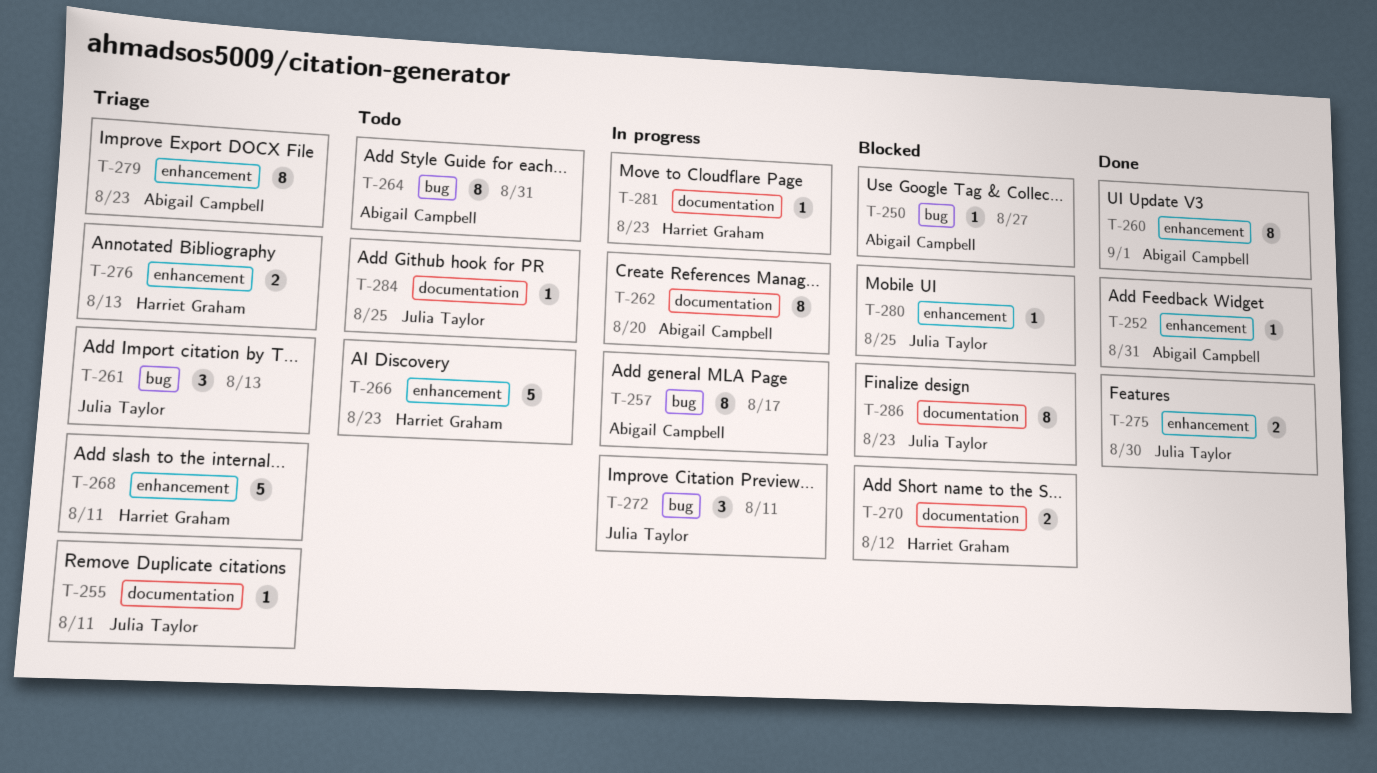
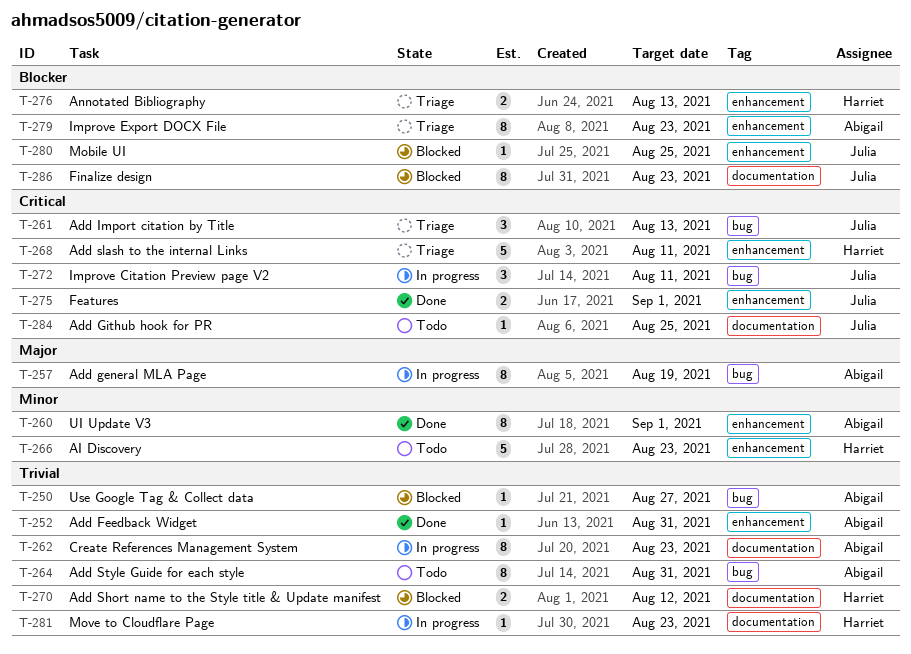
T-255: present -> none
T-257, due: Aug 17 -> Aug 19
T-262, due: Aug 20 -> Aug 23
T-275, due: Aug 30 -> Sep 1

